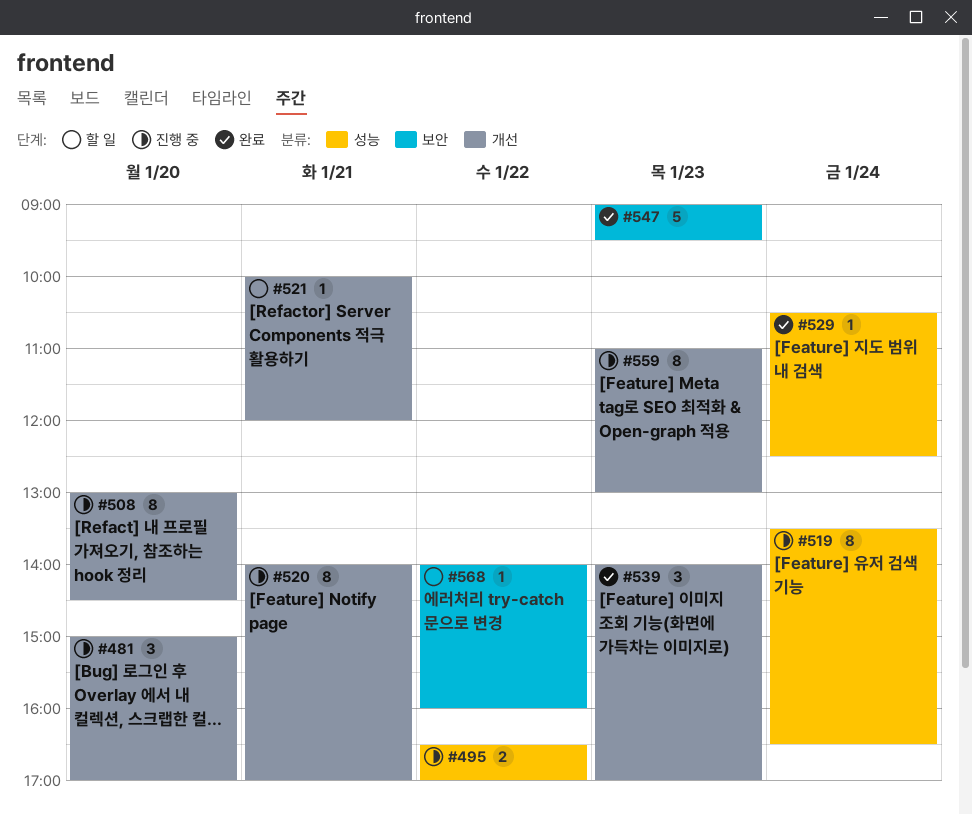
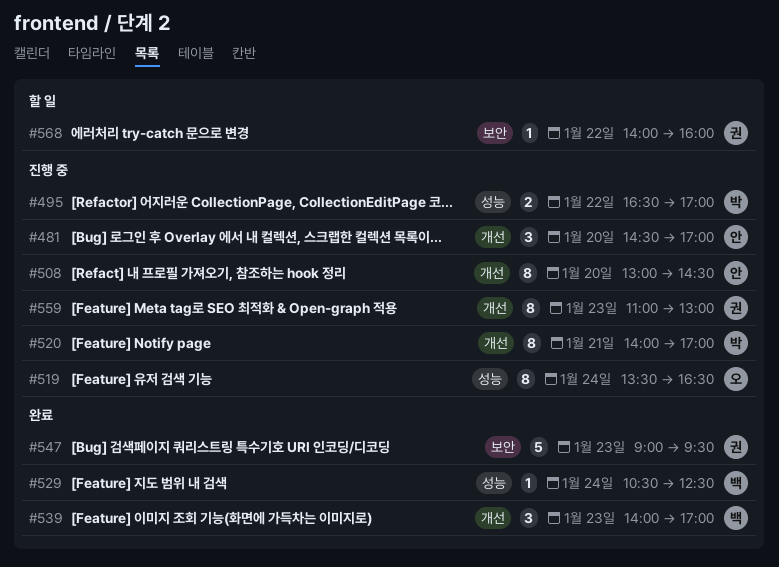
#481, begins: 15:00 -> 14:30
#521: present -> none

